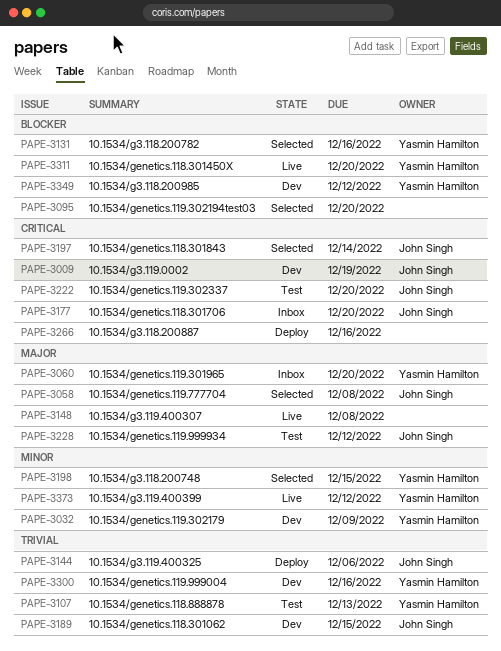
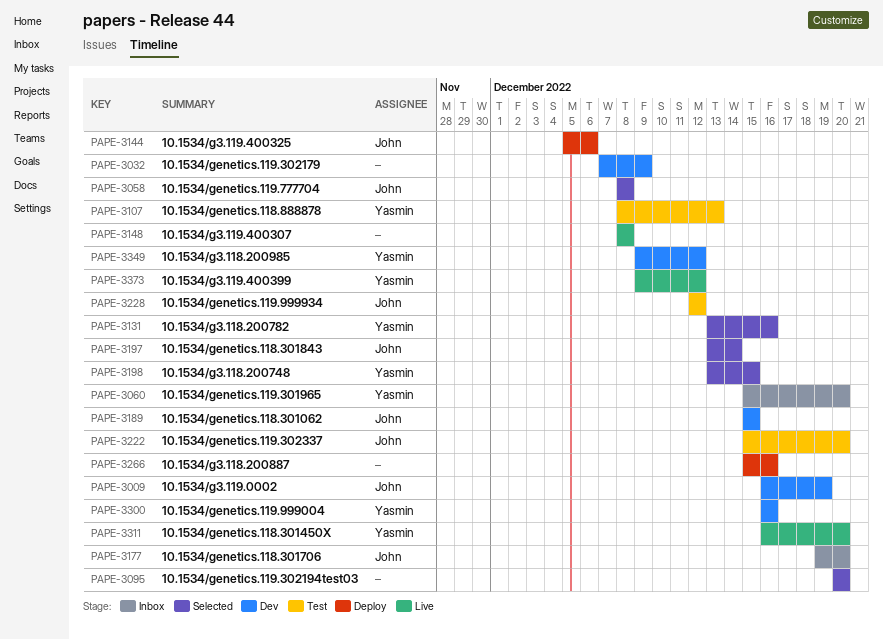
PAPE-3032, owner: Yasmin Hamilton -> none

